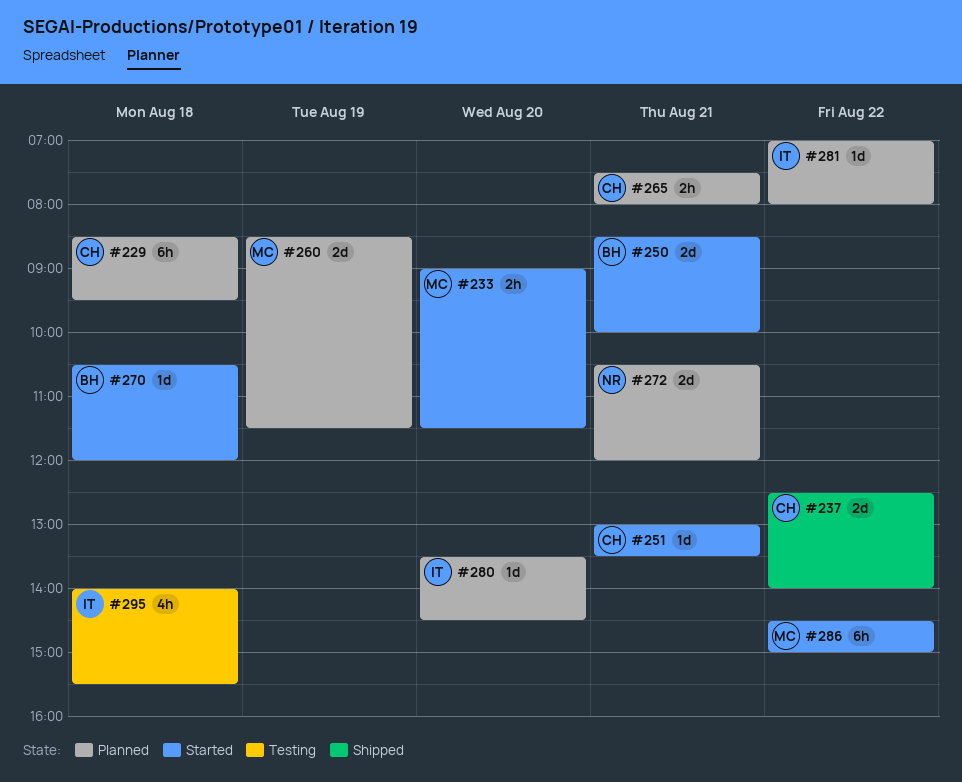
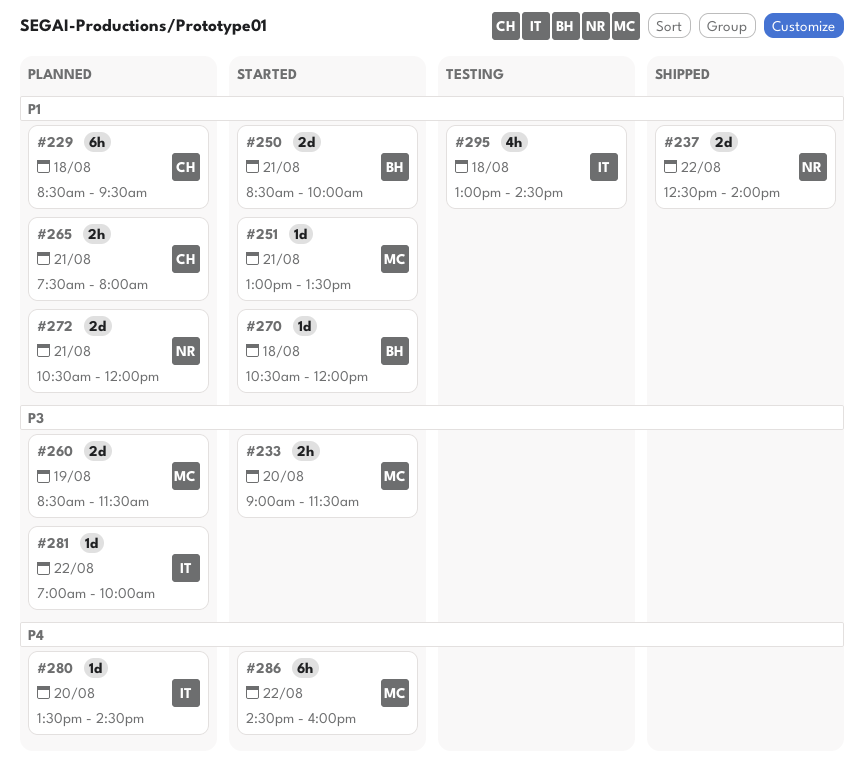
#237, owner: CH -> NR
#251, owner: CH -> MC
#281, ends: 08:00 -> 10:00
#286, ends: 15:00 -> 16:00
#295, begins: 14:00 -> 13:00
#295, ends: 15:30 -> 14:30

